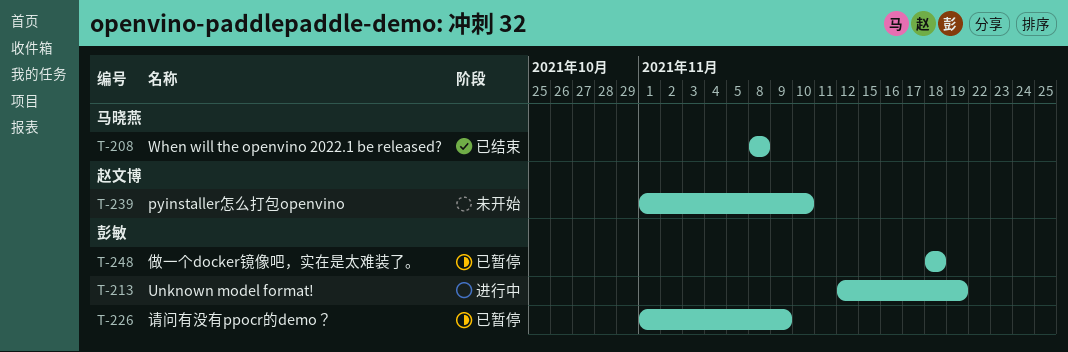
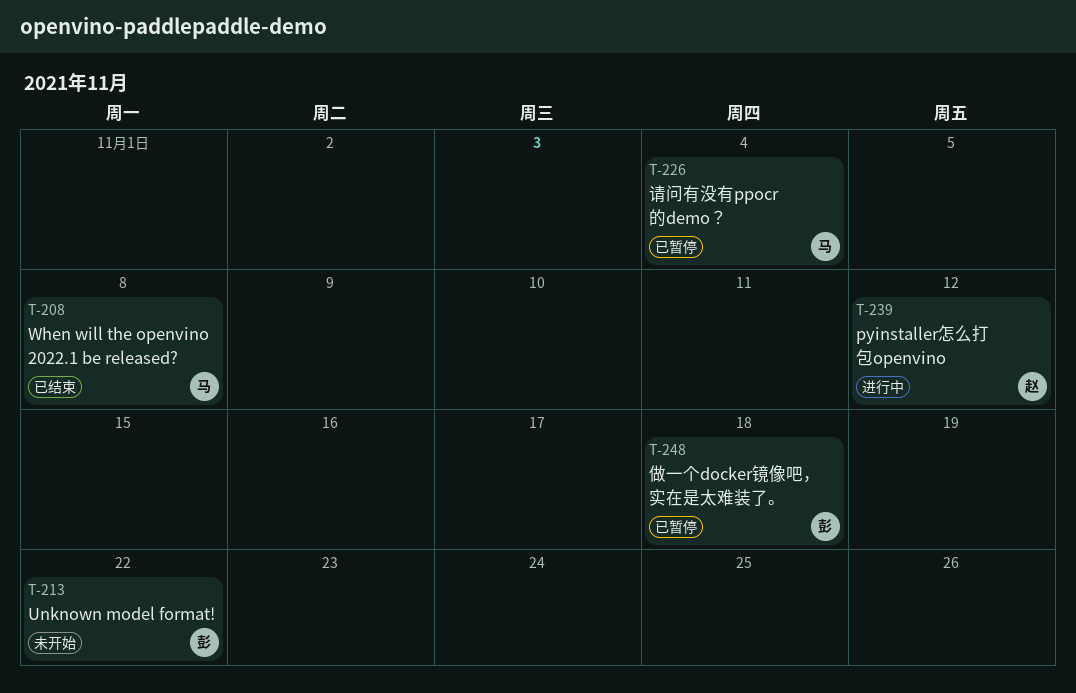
T-213, status: 进行中 -> 未开始
T-213, due: Nov 19 -> Nov 22
T-226, owner: 彭敏 -> 马晓燕
T-226, due: Nov 9 -> Nov 4
T-239, status: 未开始 -> 进行中
T-239, due: Nov 10 -> Nov 12

